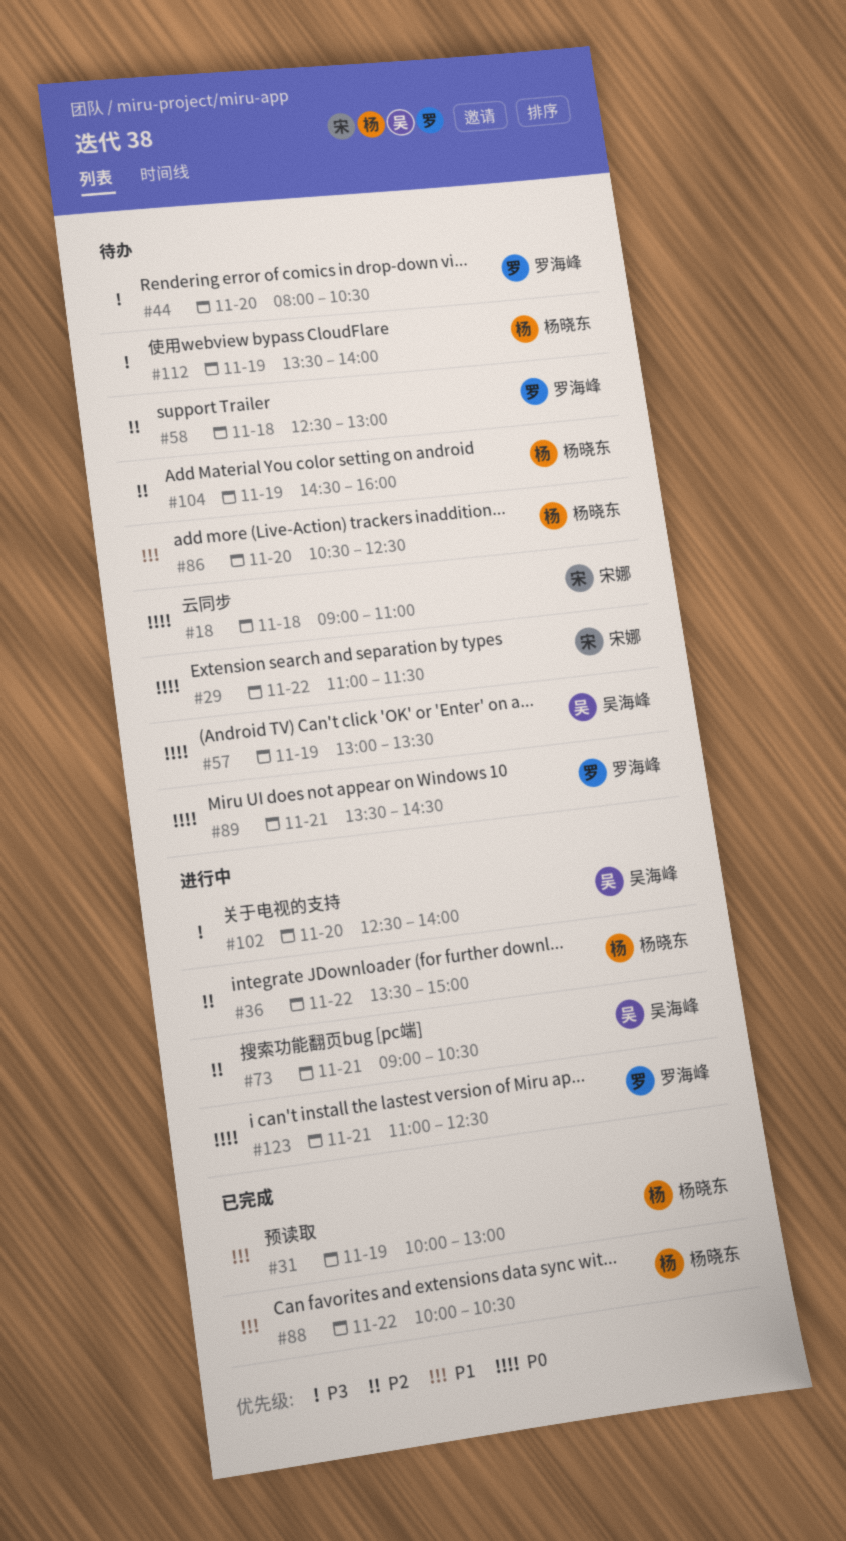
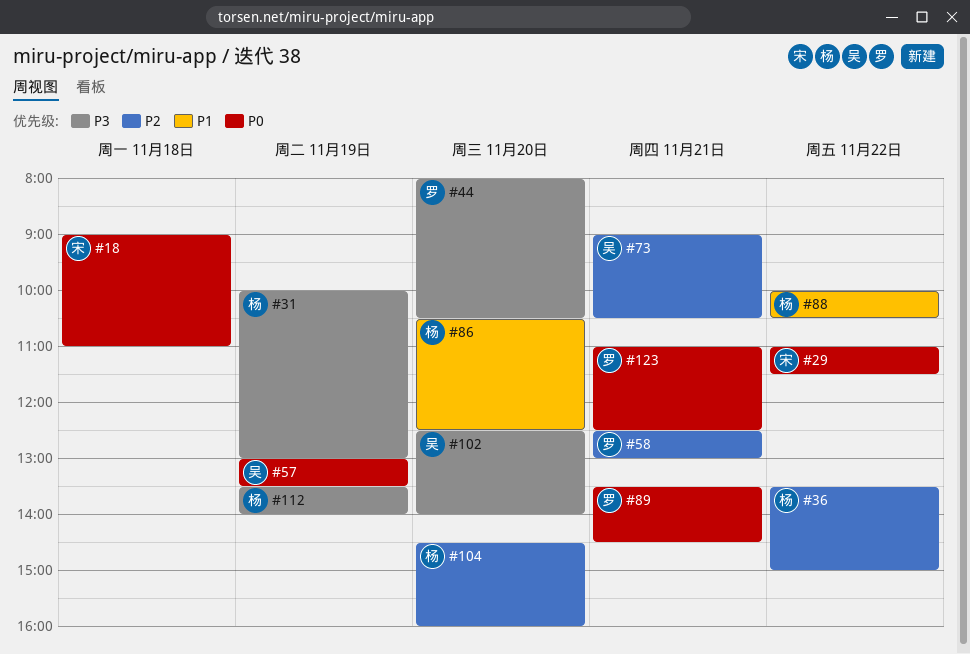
#31, priority: P1 -> P3
#58, day: Nov 18 -> Nov 21
#104, day: Nov 19 -> Nov 20

